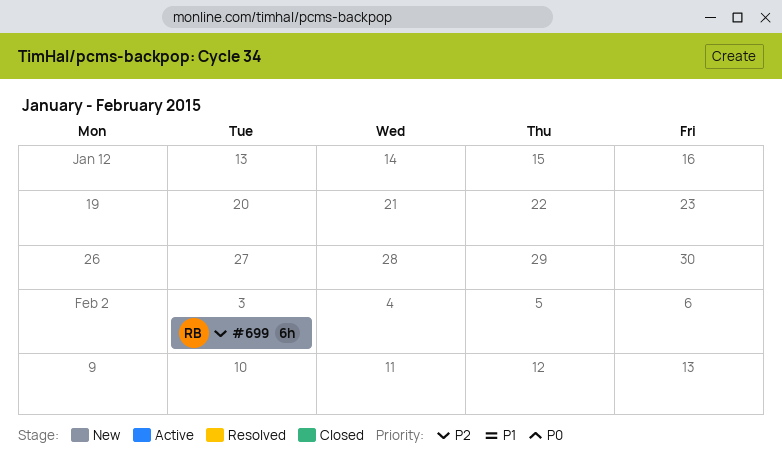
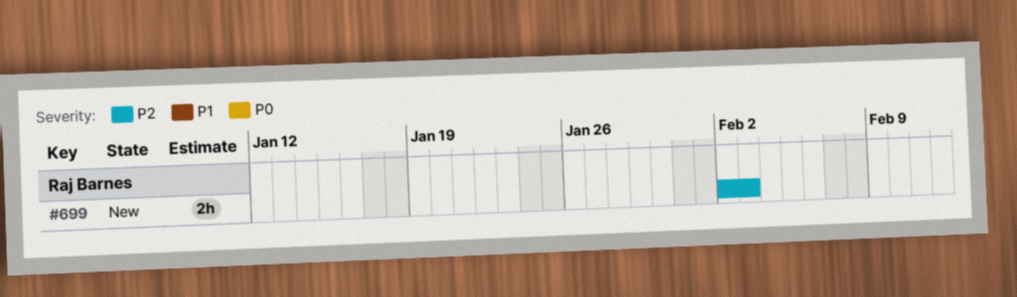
#699, estimate: 6h -> 2h
#699, start: Feb 3 -> Feb 2

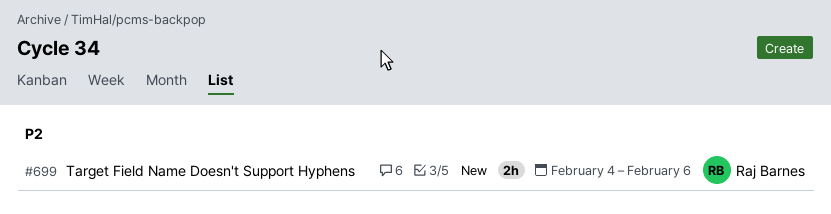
#699, start: Feb 2 -> Feb 4
#699, due: Feb 3 -> Feb 6

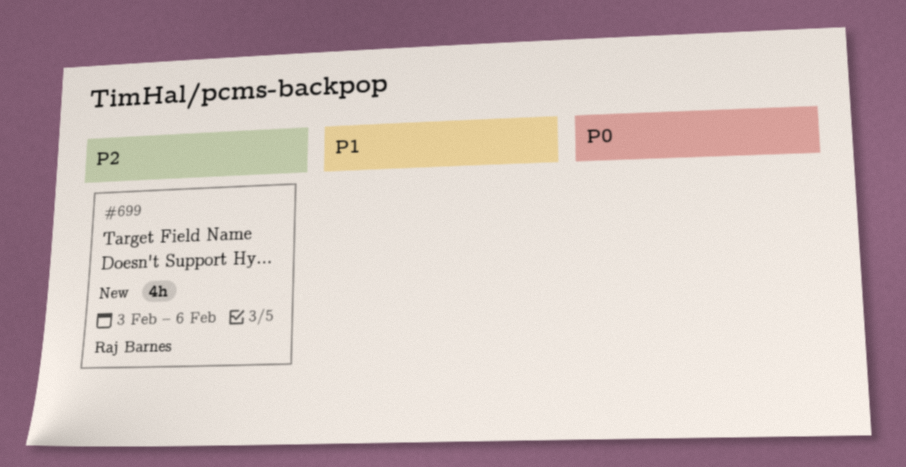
#699, estimate: 2h -> 4h
#699, start: Feb 4 -> Feb 3

